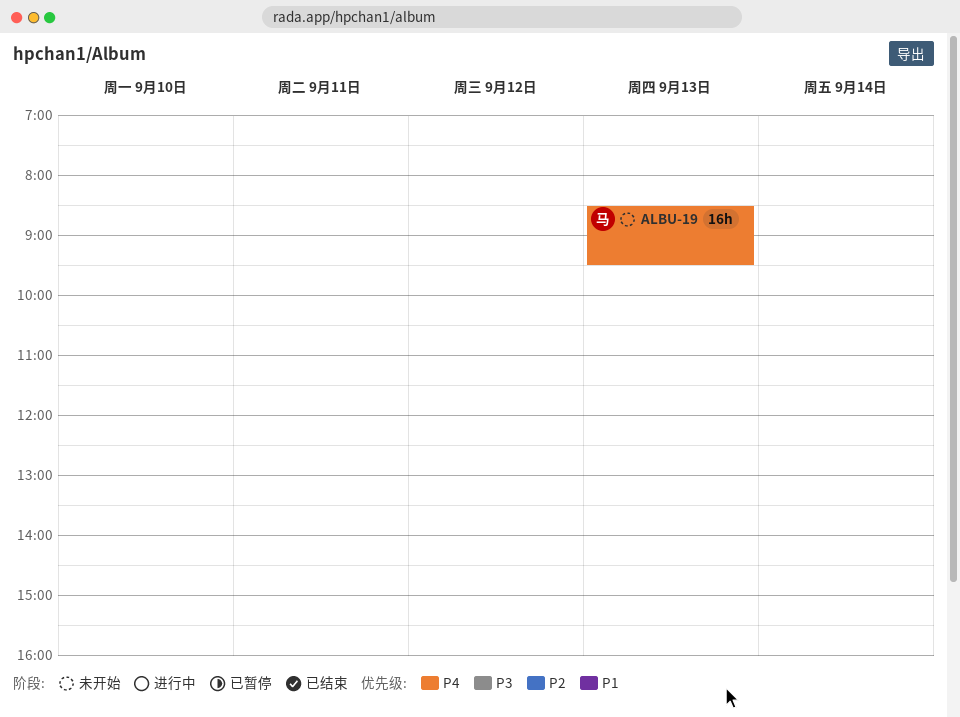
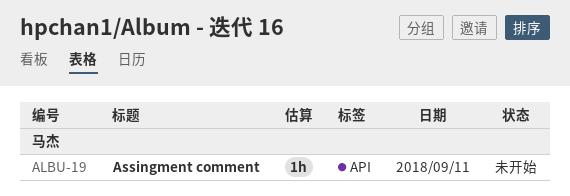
ALBU-19, estimate: 16h -> 1h
ALBU-19, day: Sep 13 -> Sep 11

